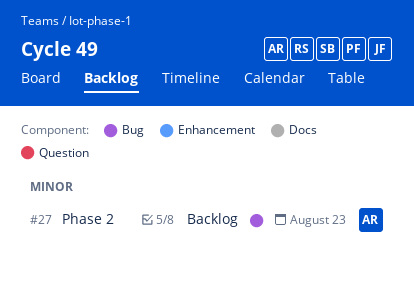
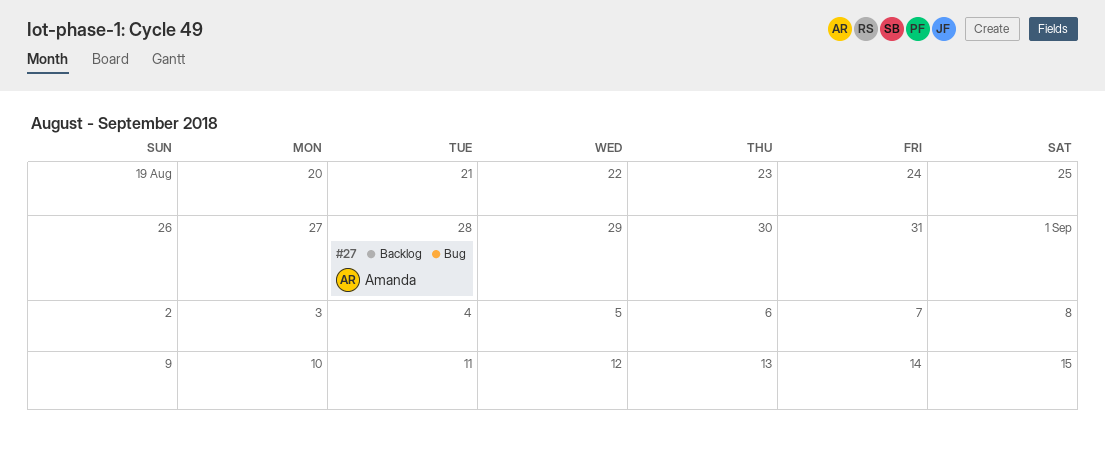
#27, due: Aug 23 -> Aug 28

